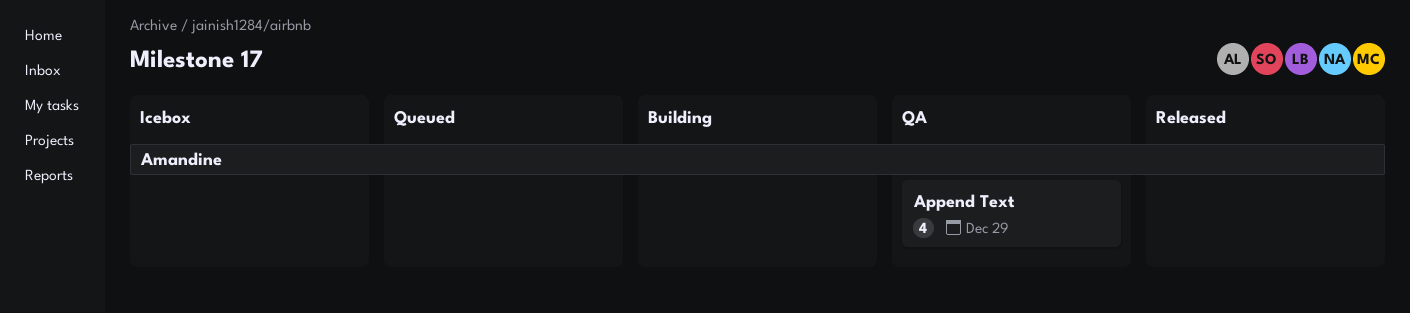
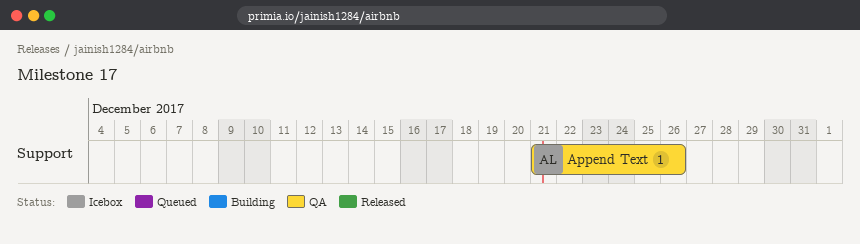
Append Text, estimate: 4 -> 1
Append Text, due: Dec 29 -> Dec 26

